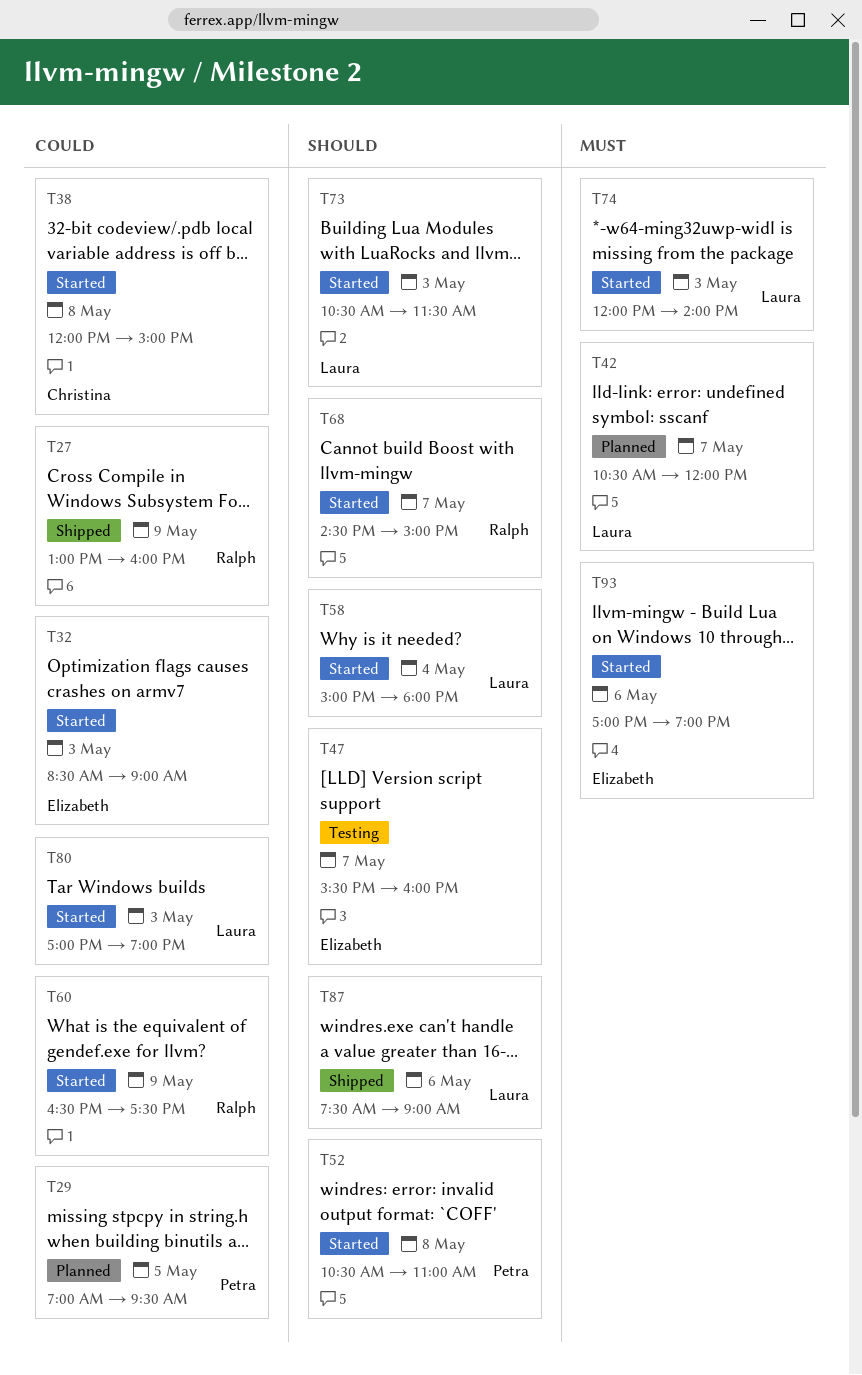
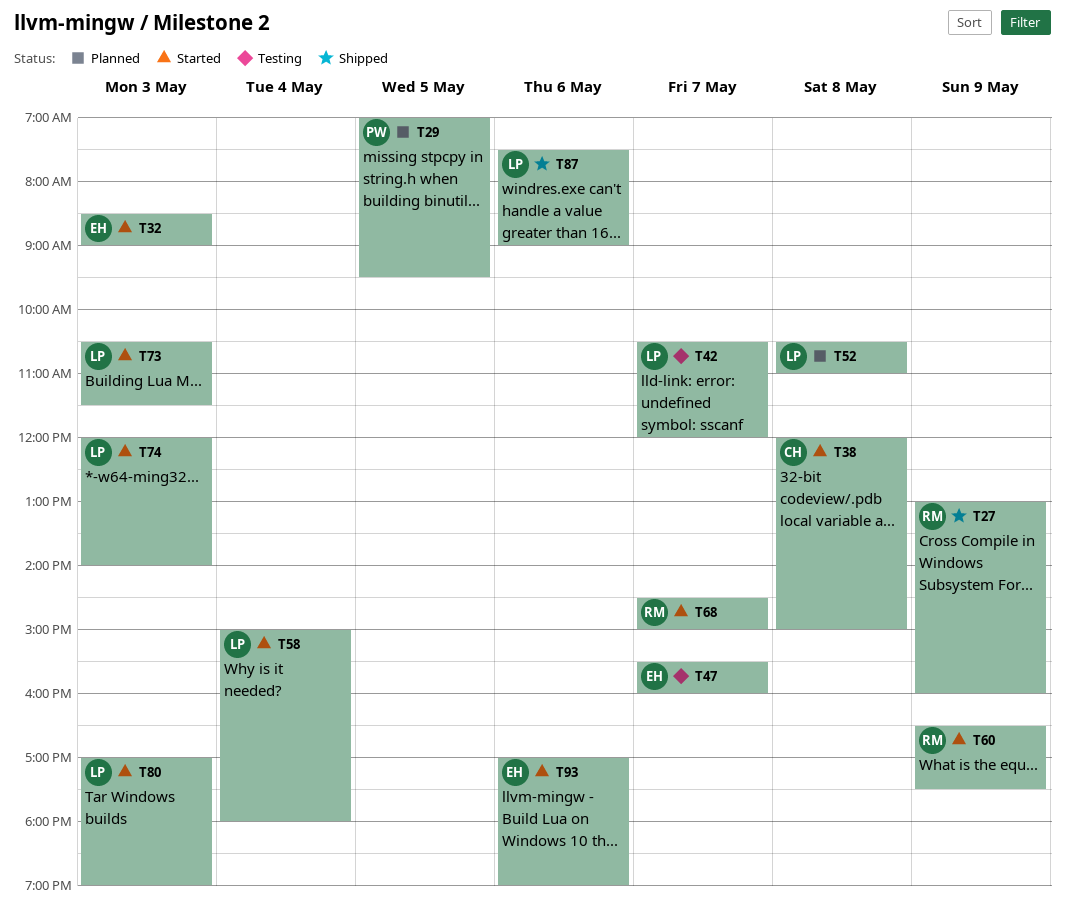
T42, status: Planned -> Testing
T52, status: Started -> Planned
T52, owner: Petra -> Laura

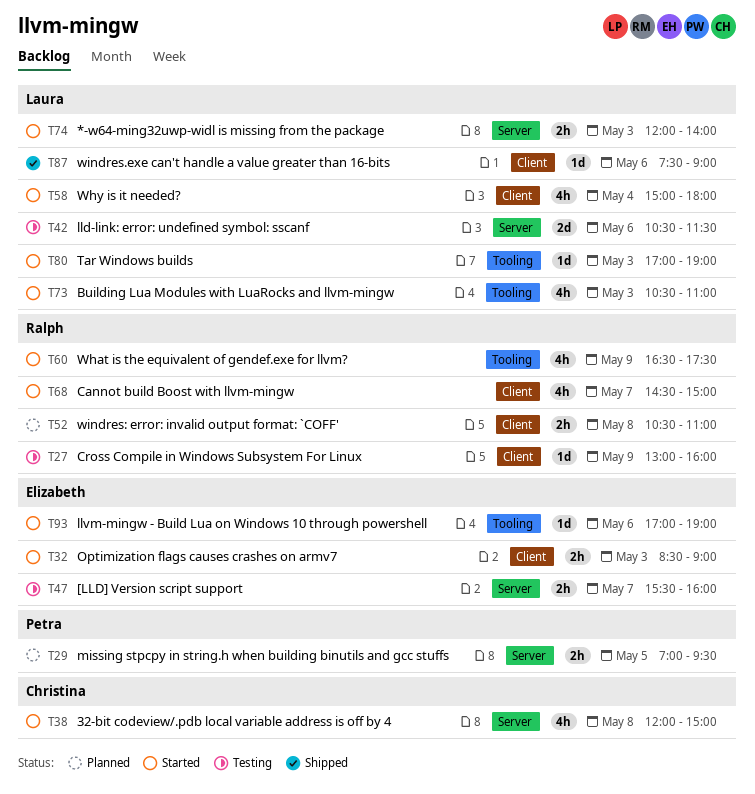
T27, status: Shipped -> Testing
T42, day: May 7 -> May 6
T42, ends: 12:00 -> 11:30
T52, owner: Laura -> Ralph
T73, ends: 11:30 -> 11:00

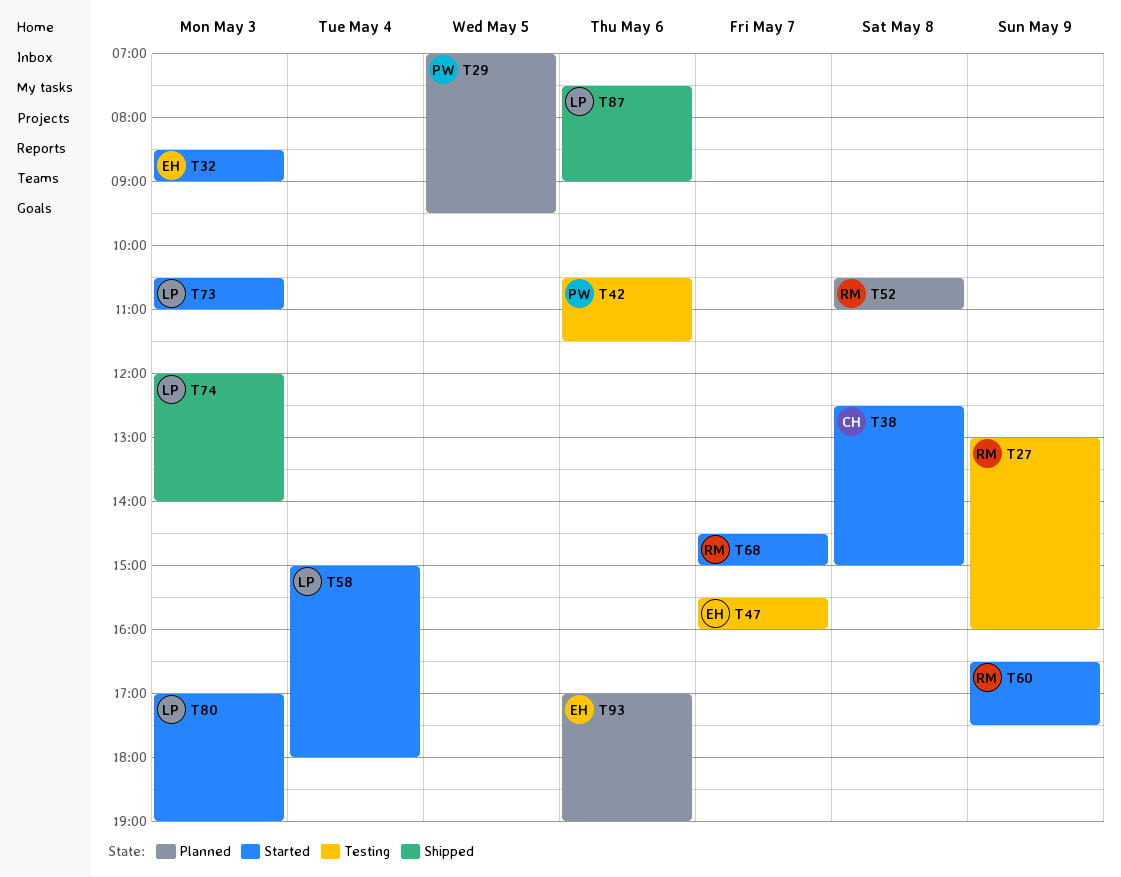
T38, begins: 12:00 -> 12:30
T42, owner: Laura -> Petra
T74, status: Started -> Shipped
T93, status: Started -> Planned

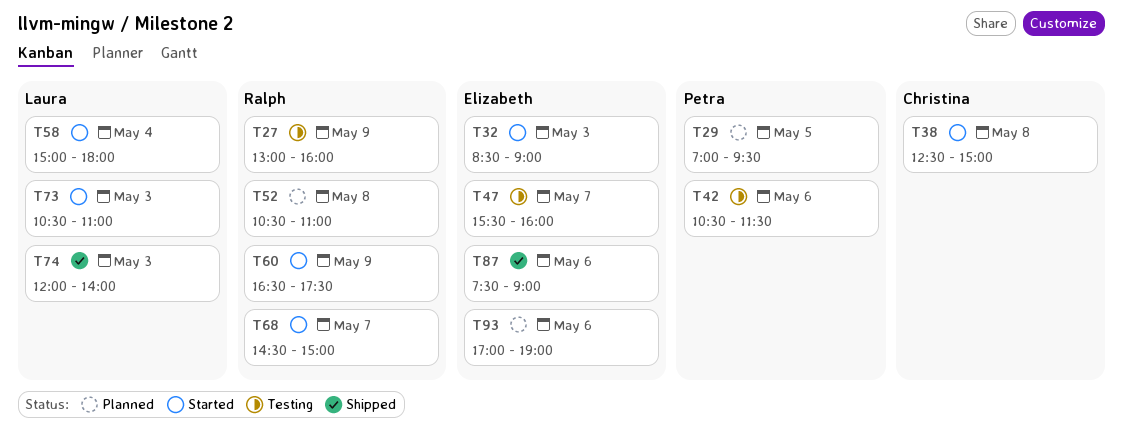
T80: present -> none
T87, owner: Laura -> Elizabeth

